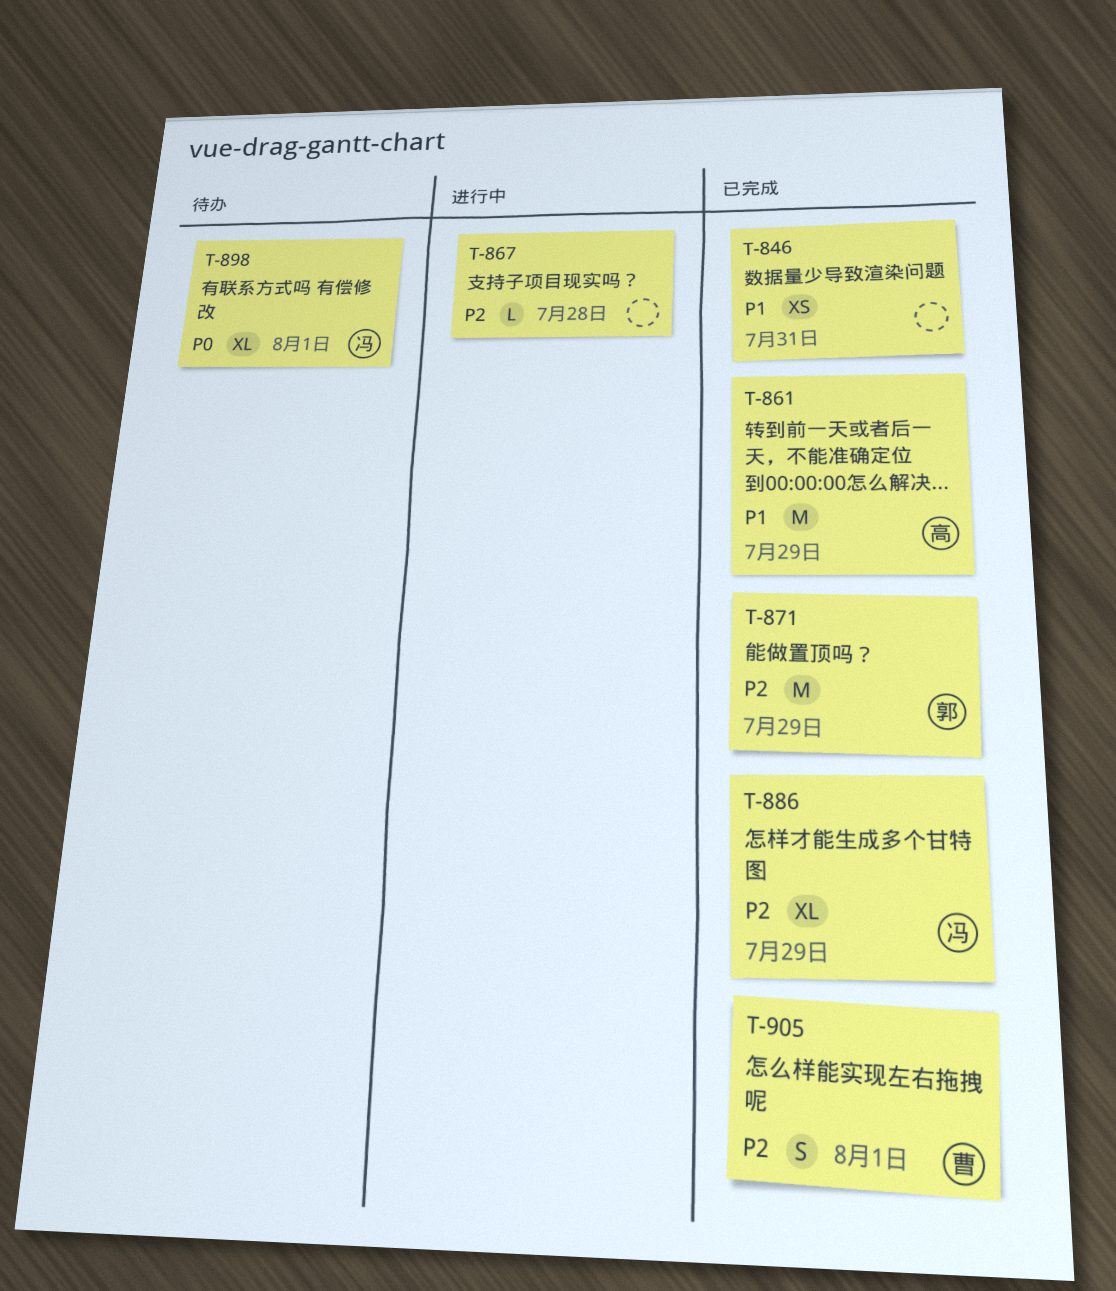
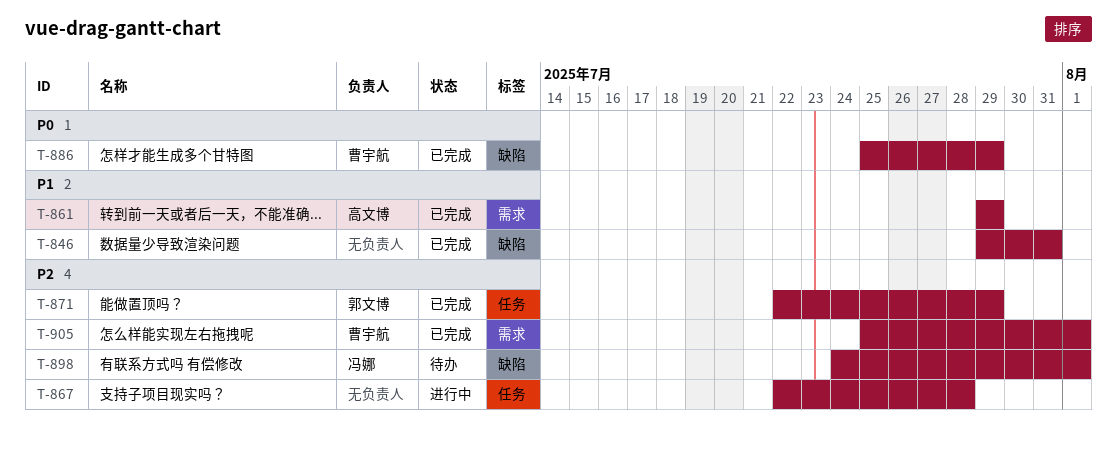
T-886, owner: 冯娜 -> 曹宇航
T-886, priority: P2 -> P0
T-898, priority: P0 -> P2

